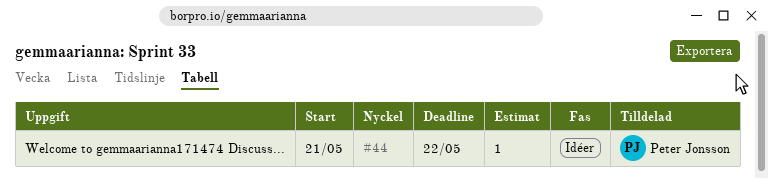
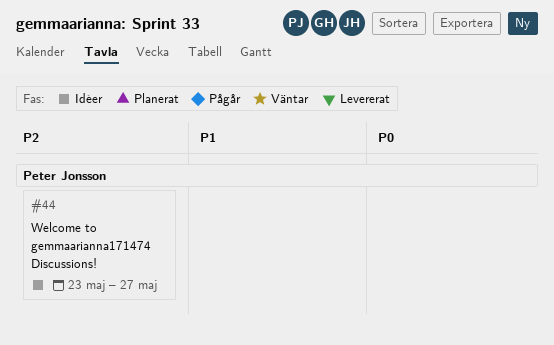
#44, start: May 21 -> May 23
#44, due: May 22 -> May 27

